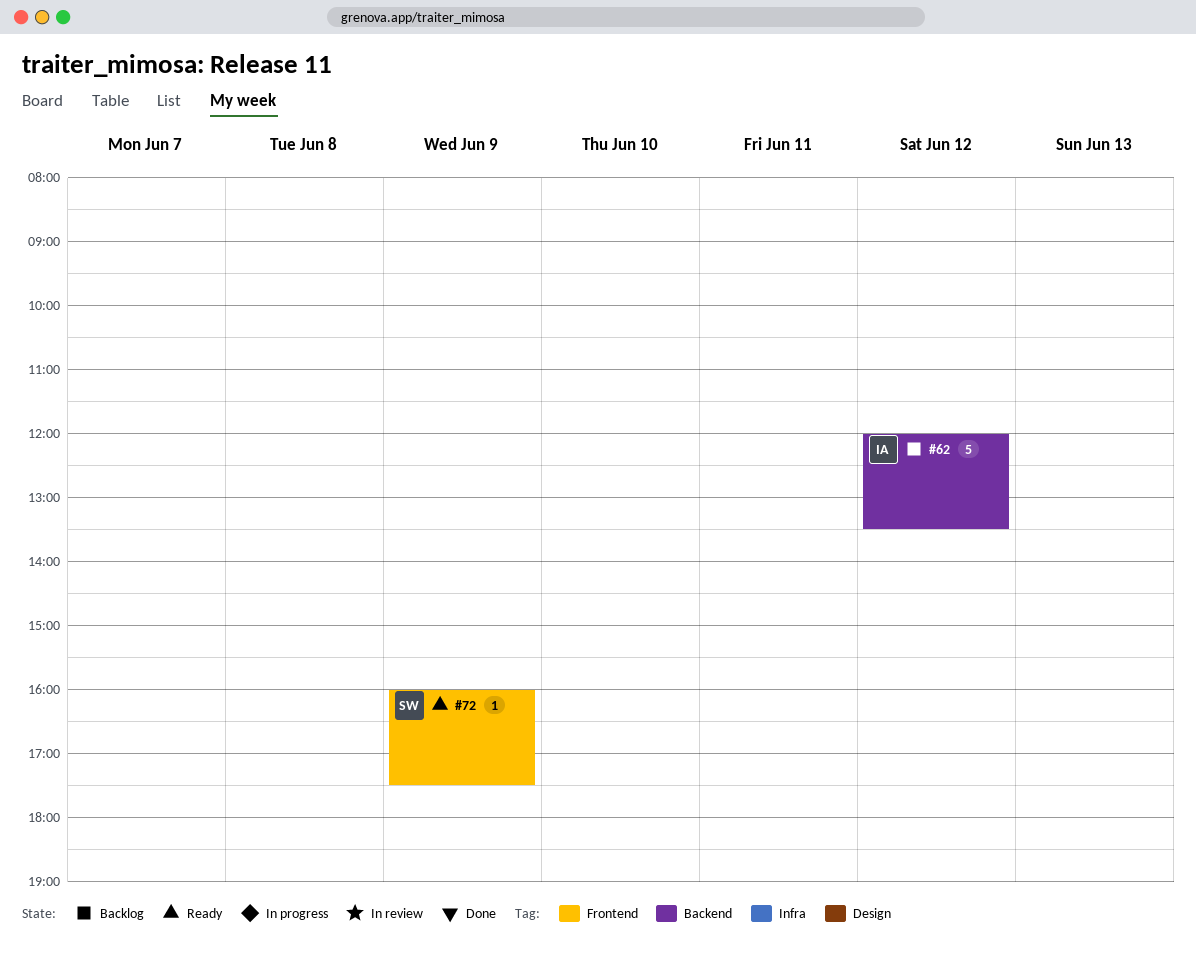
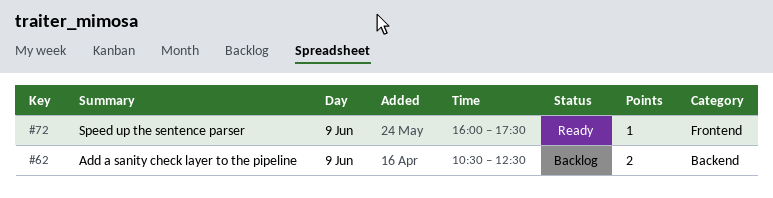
#62, estimate: 5 -> 2
#62, day: Jun 12 -> Jun 9
#62, begins: 12:00 -> 10:30
#62, ends: 13:30 -> 12:30

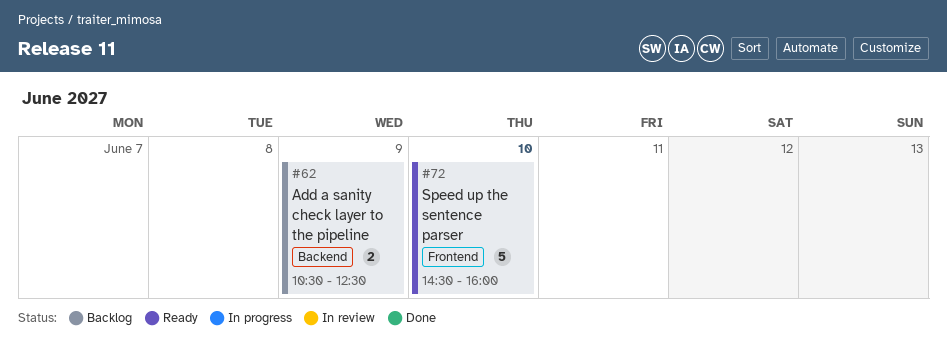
#72, estimate: 1 -> 5
#72, day: Jun 9 -> Jun 10
#72, begins: 16:00 -> 14:30
#72, ends: 17:30 -> 16:00

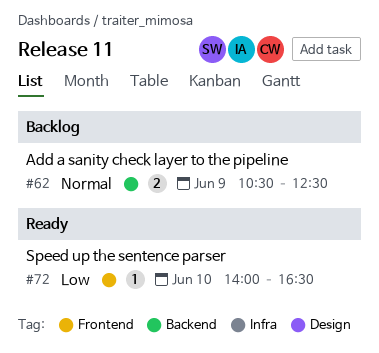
#72, estimate: 5 -> 1
#72, begins: 14:30 -> 14:00
#72, ends: 16:00 -> 16:30

